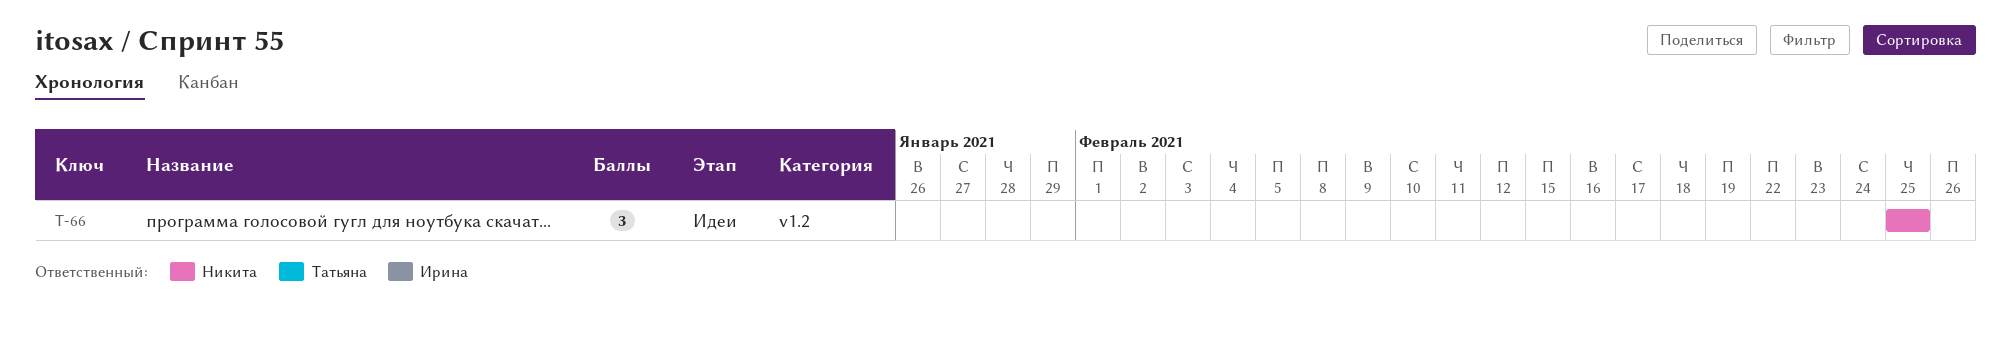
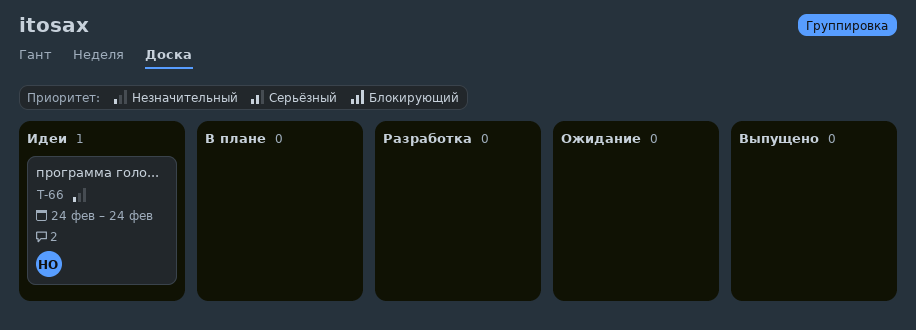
T-66, start: Feb 25 -> Feb 24
T-66, due: Feb 25 -> Feb 24

